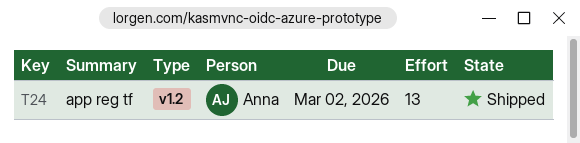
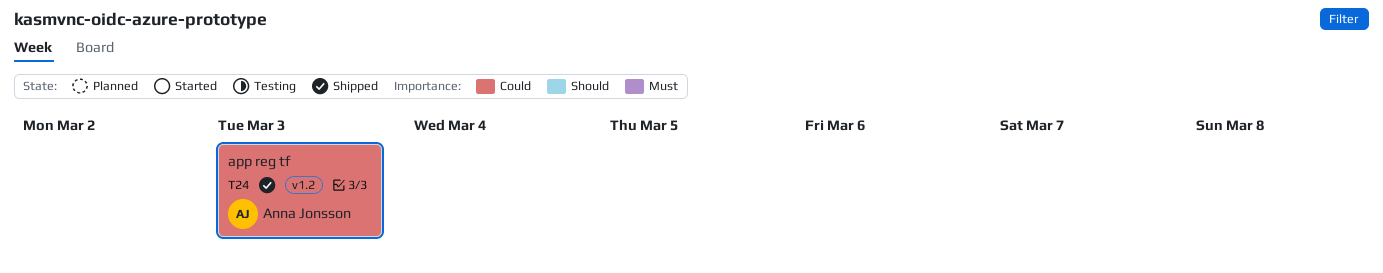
T24, due: Mar 2 -> Mar 3

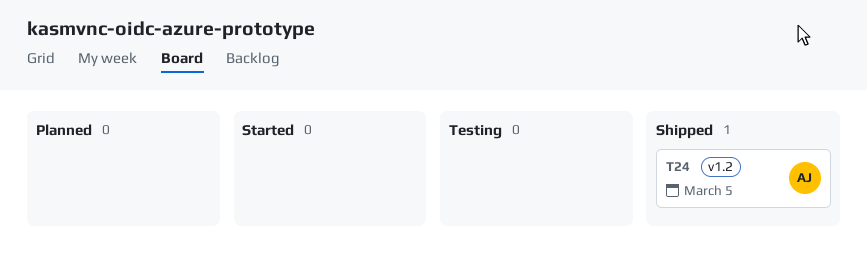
T24, due: Mar 3 -> Mar 5

